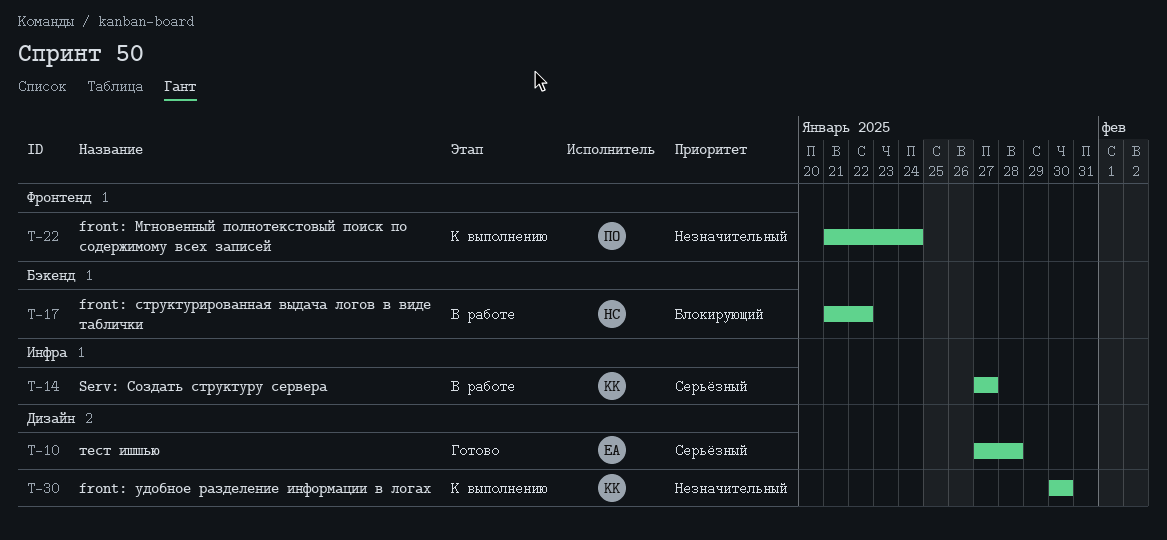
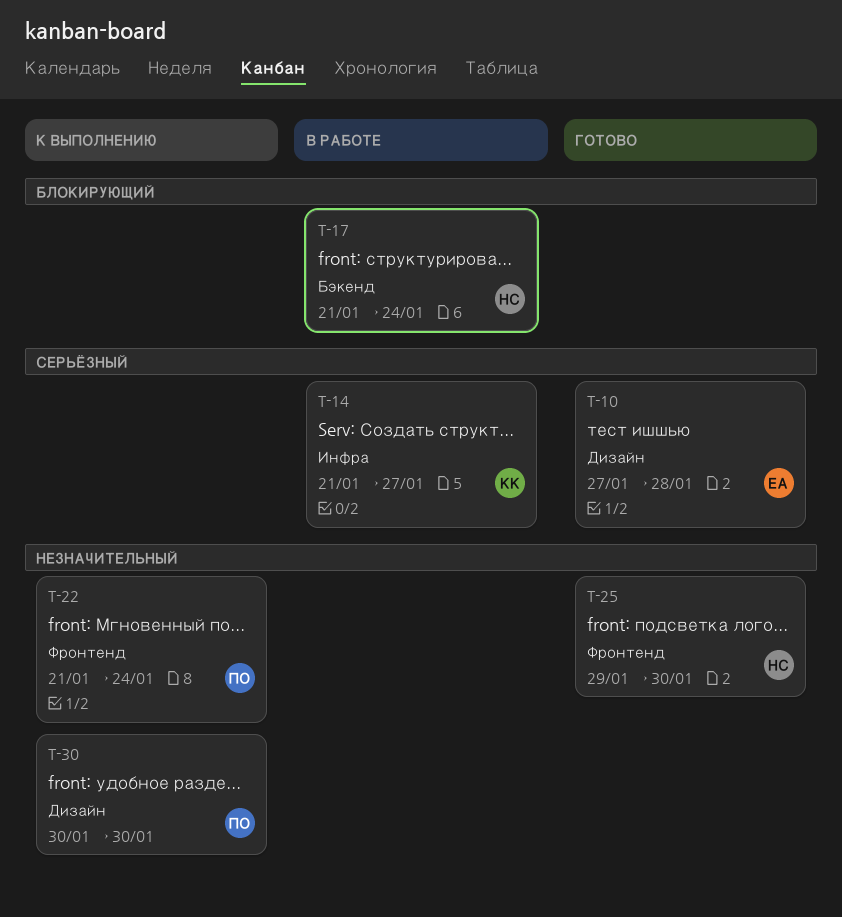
T-14, start: Jan 27 -> Jan 21
T-17, due: Jan 22 -> Jan 24
T-25: none -> present
T-30, owner: КК -> ПО

